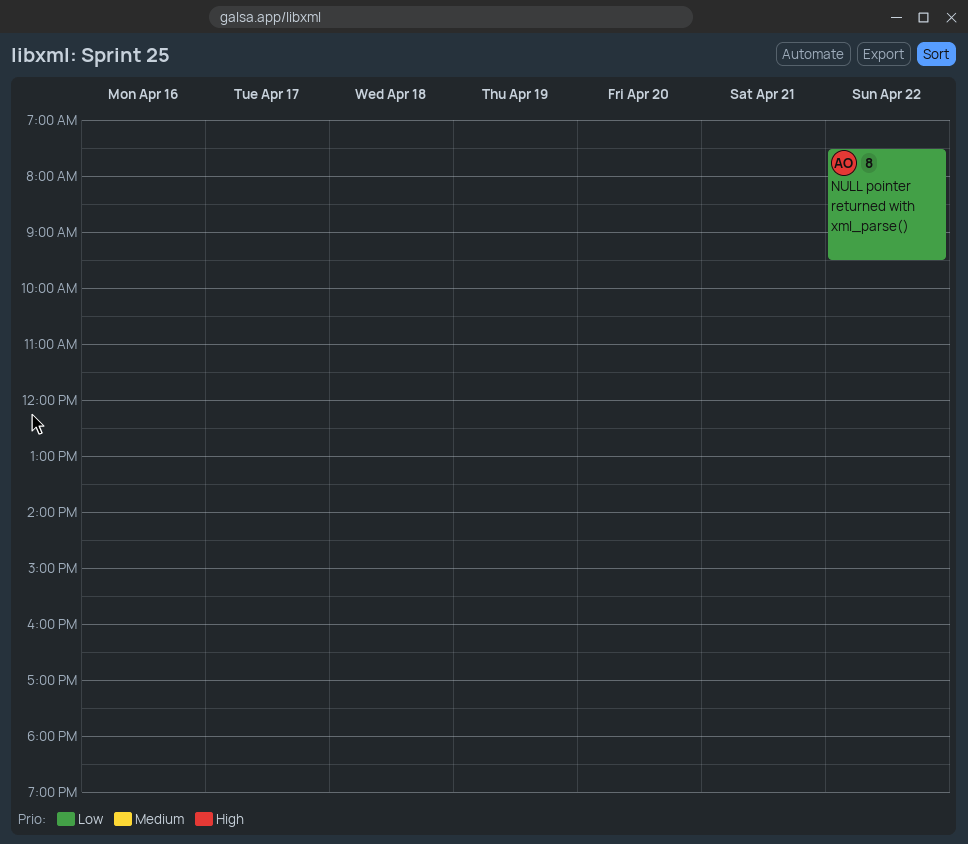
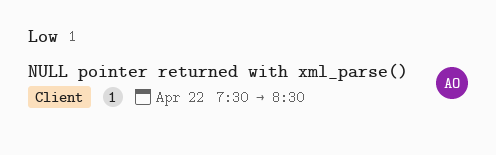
NULL pointer returned with xml_parse(), estimate: 8 -> 1
NULL pointer returned with xml_parse(), ends: 09:30 -> 08:30

